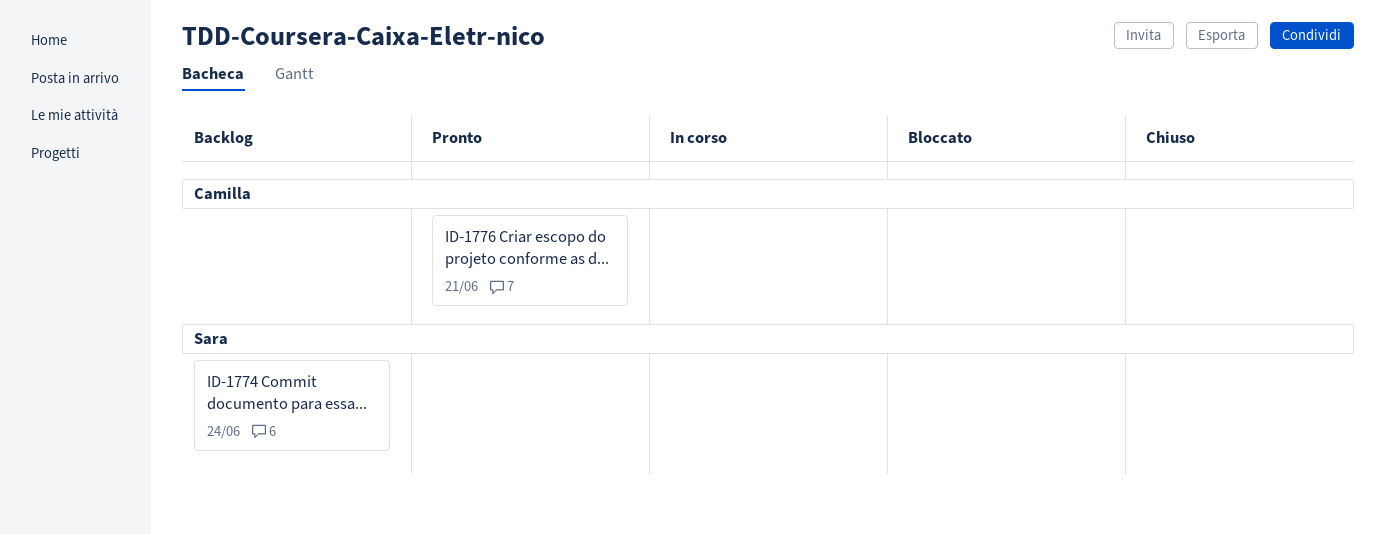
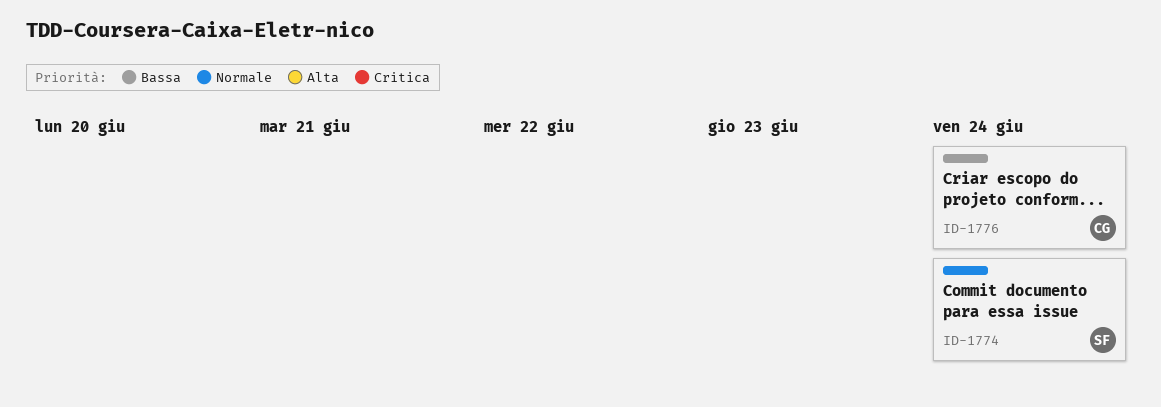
ID-1776, due: Jun 21 -> Jun 24

